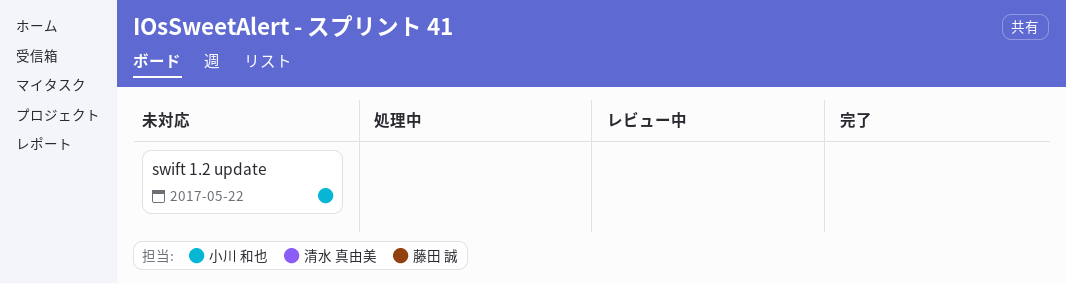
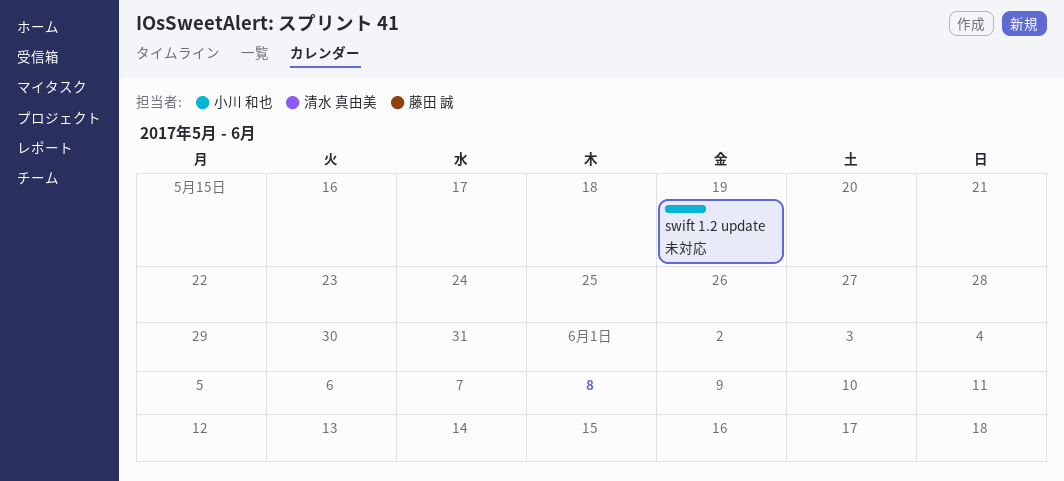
swift 1.2 update, due: May 22 -> May 19

